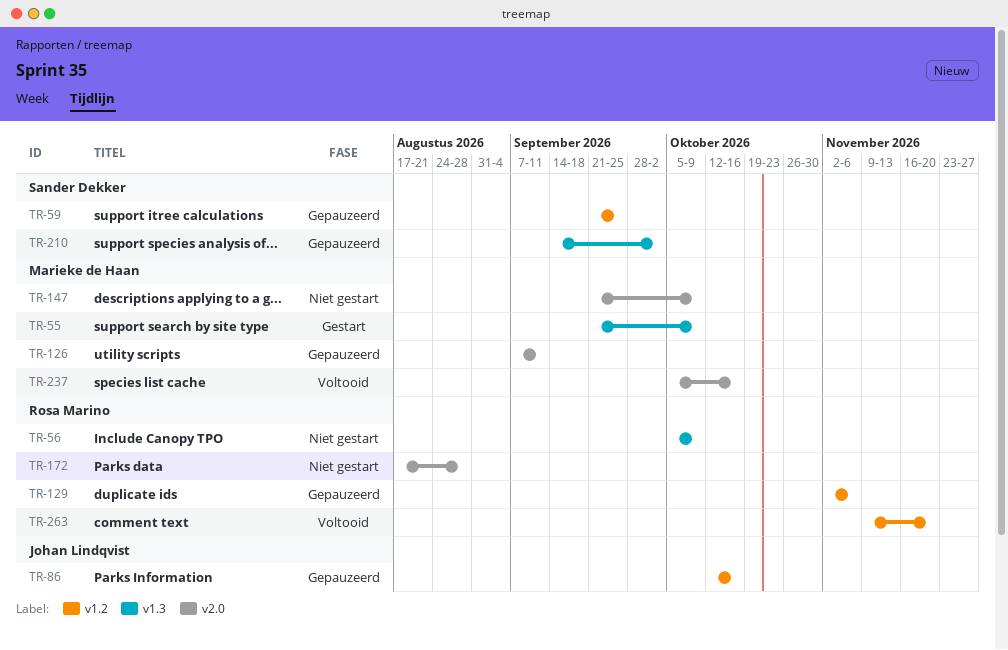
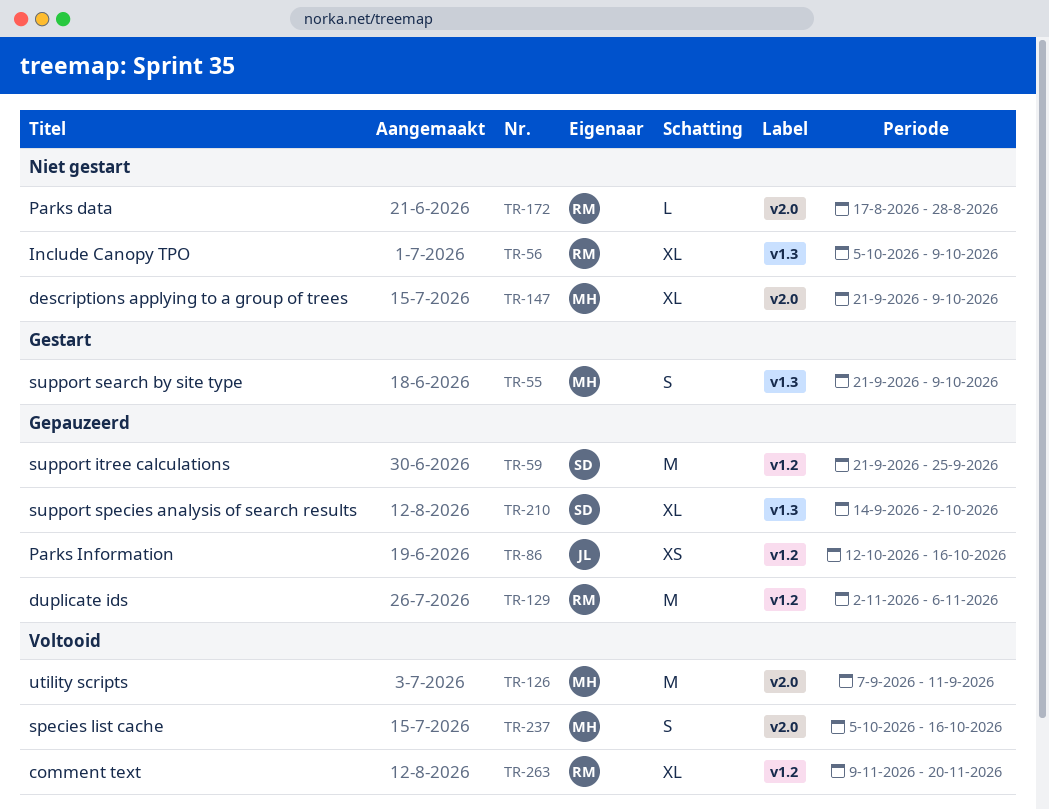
TR-126, status: Gepauzeerd -> Voltooid

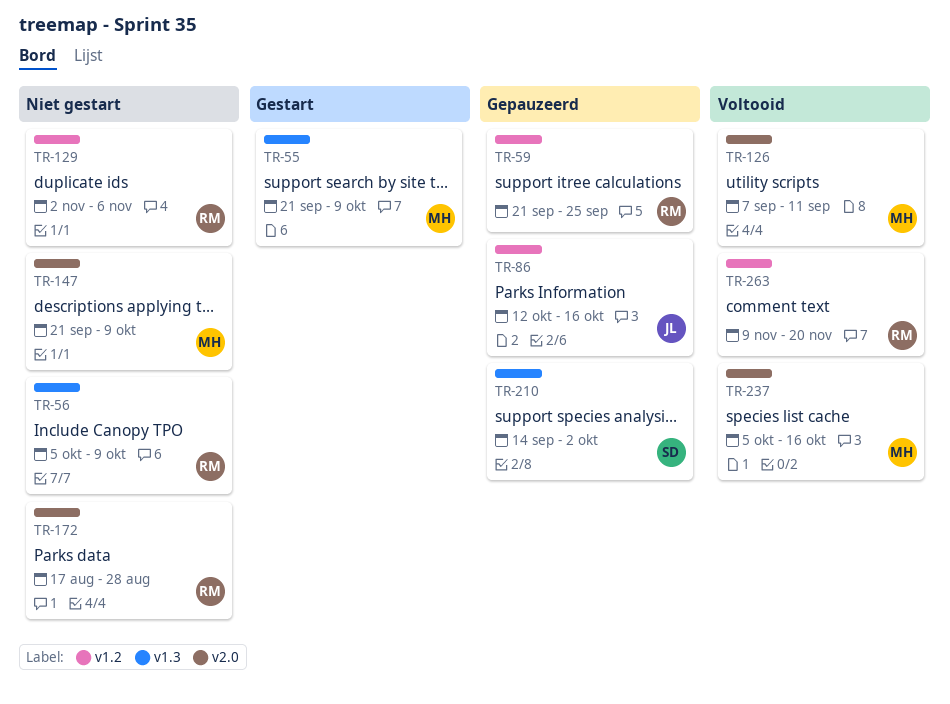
TR-59, owner: SD -> RM
TR-129, status: Gepauzeerd -> Niet gestart

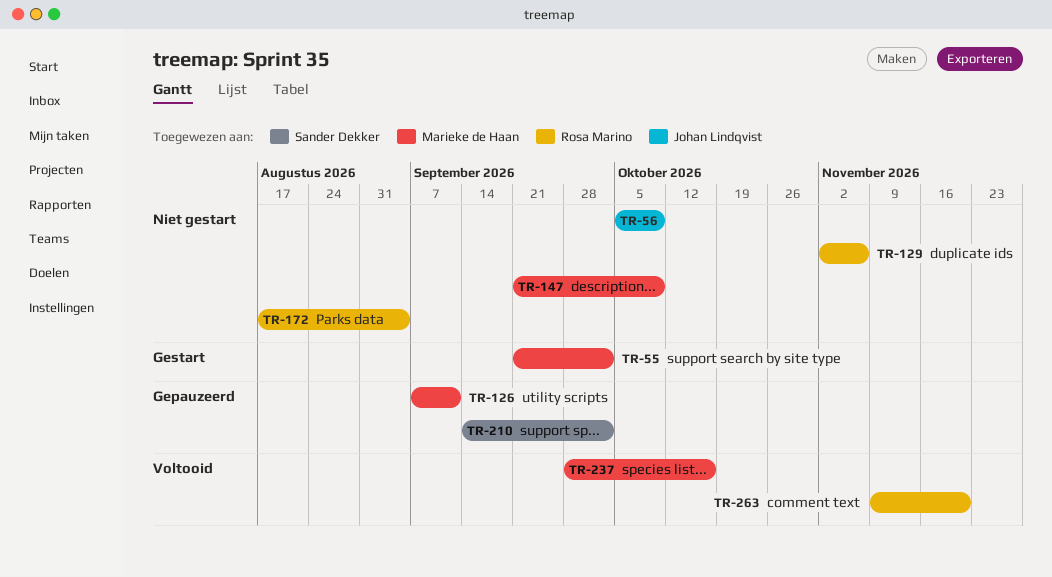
TR-55, due: Oct 9 -> Oct 2
TR-56, owner: Rosa Marino -> Johan Lindqvist
TR-59: present -> none
TR-86: present -> none
TR-126, status: Voltooid -> Gepauzeerd
TR-172, due: Aug 28 -> Sep 4
TR-237, start: Oct 5 -> Sep 28

